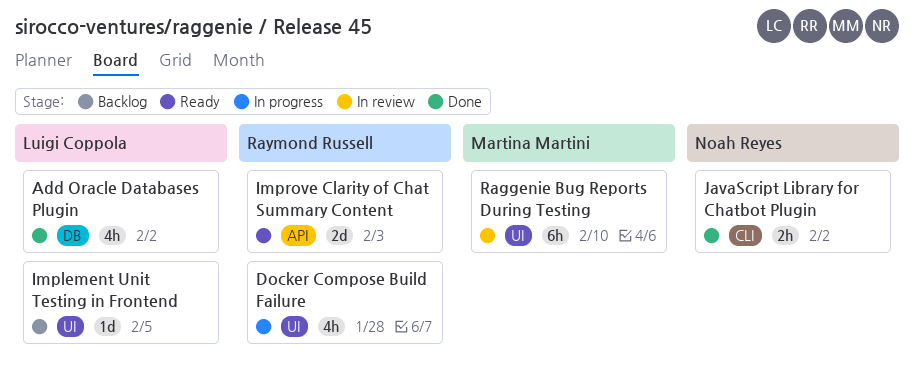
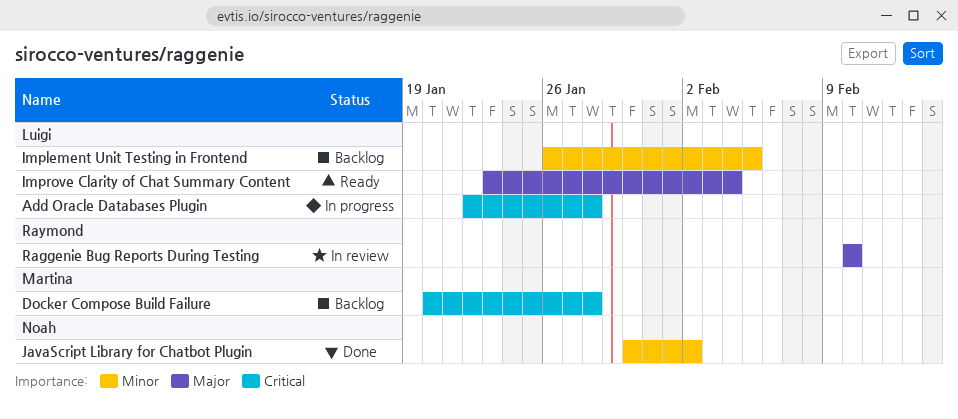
Add Oracle Databases Plugin, status: Done -> In progress
Add Oracle Databases Plugin, due: Feb 2 -> Jan 28
Docker Compose Build Failure, status: In progress -> Backlog
Docker Compose Build Failure, owner: Raymond Russell -> Martina Martini
Improve Clarity of Chat Summary Content, owner: Raymond Russell -> Luigi Coppola
Improve Clarity of Chat Summary Content, due: Feb 3 -> Feb 4
Raggenie Bug Reports During Testing, owner: Martina Martini -> Raymond Russell

